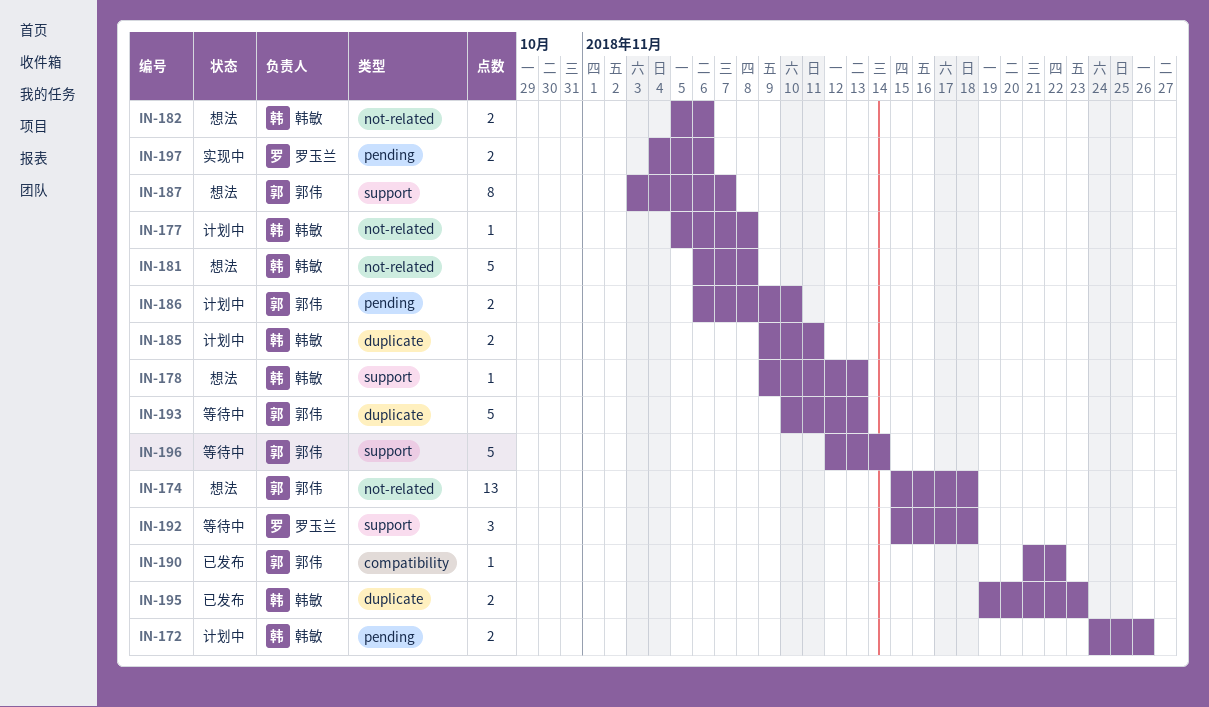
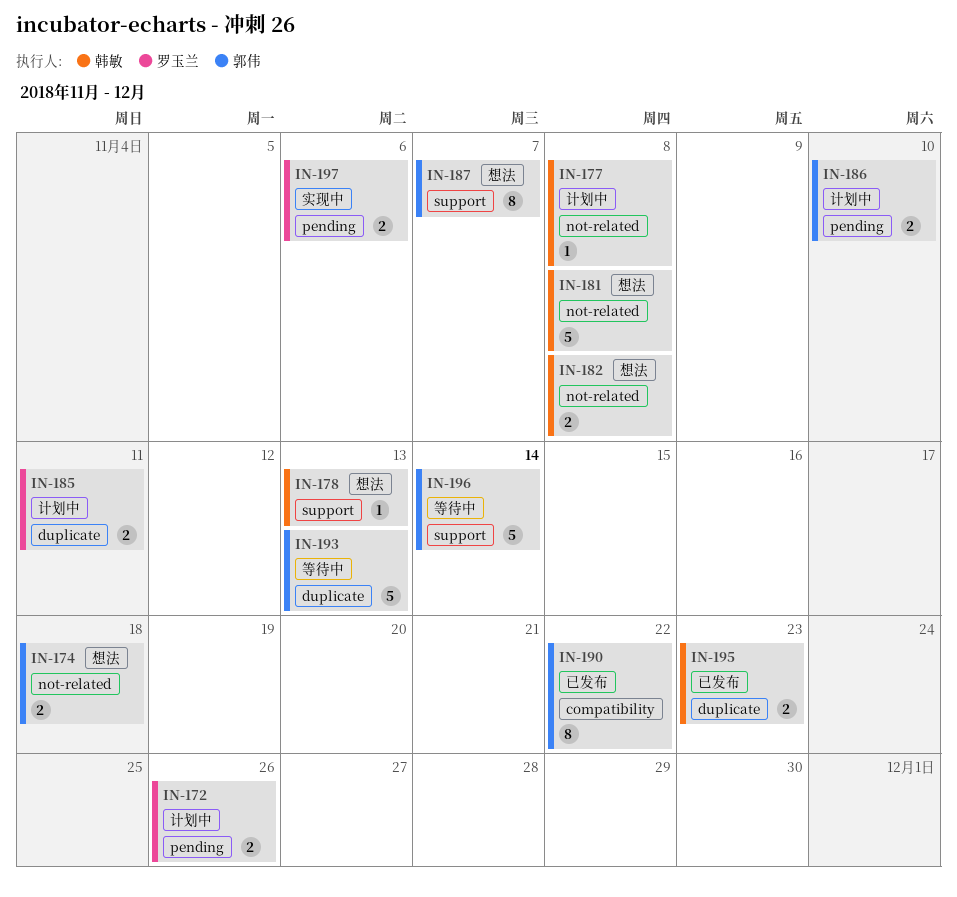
IN-172, owner: 韩敏 -> 罗玉兰
IN-174, estimate: 13 -> 2
IN-182, due: Nov 6 -> Nov 8
IN-185, owner: 韩敏 -> 罗玉兰
IN-190, estimate: 1 -> 8
IN-192: present -> none

